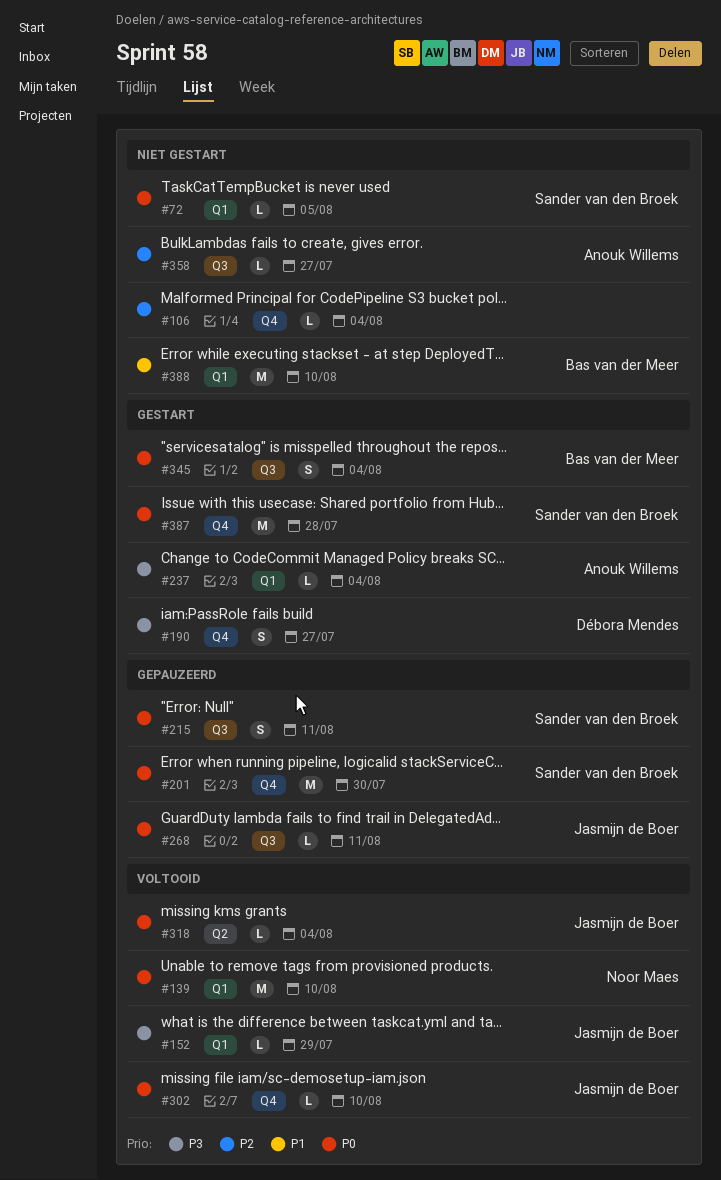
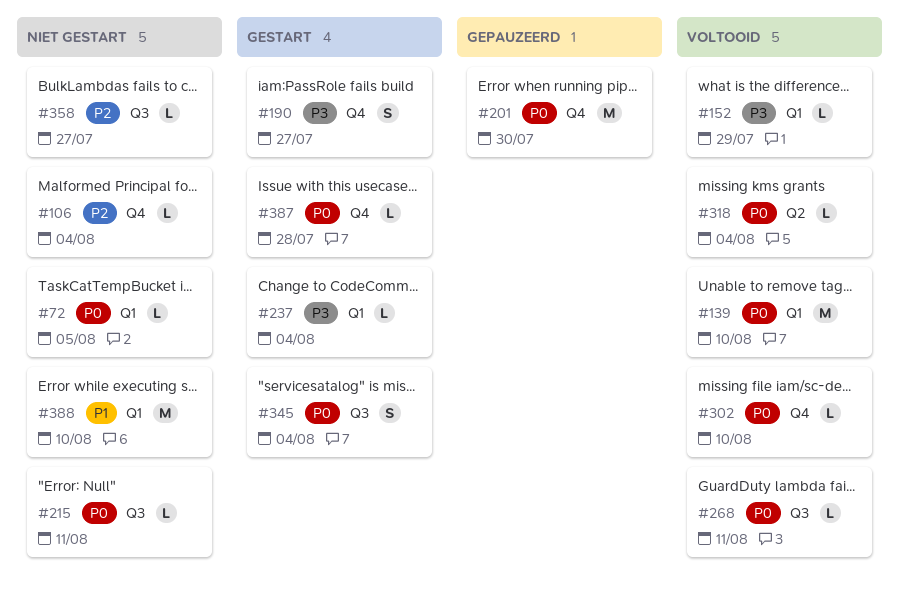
#215, status: Gepauzeerd -> Niet gestart
#215, estimate: S -> L
#268, status: Gepauzeerd -> Voltooid
#387, estimate: M -> L

